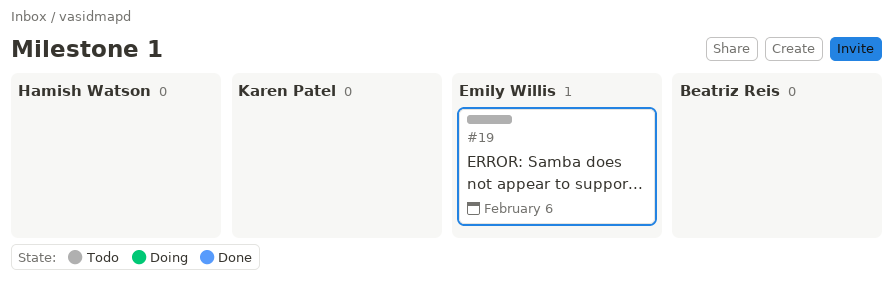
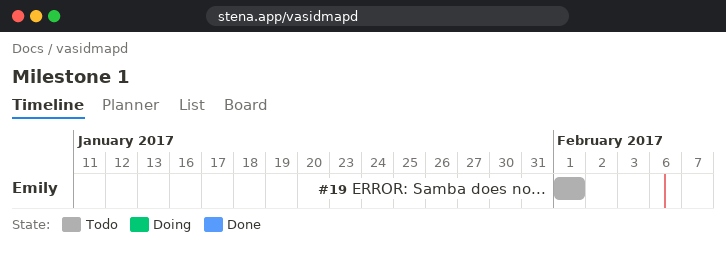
#19, due: Feb 6 -> Feb 1

